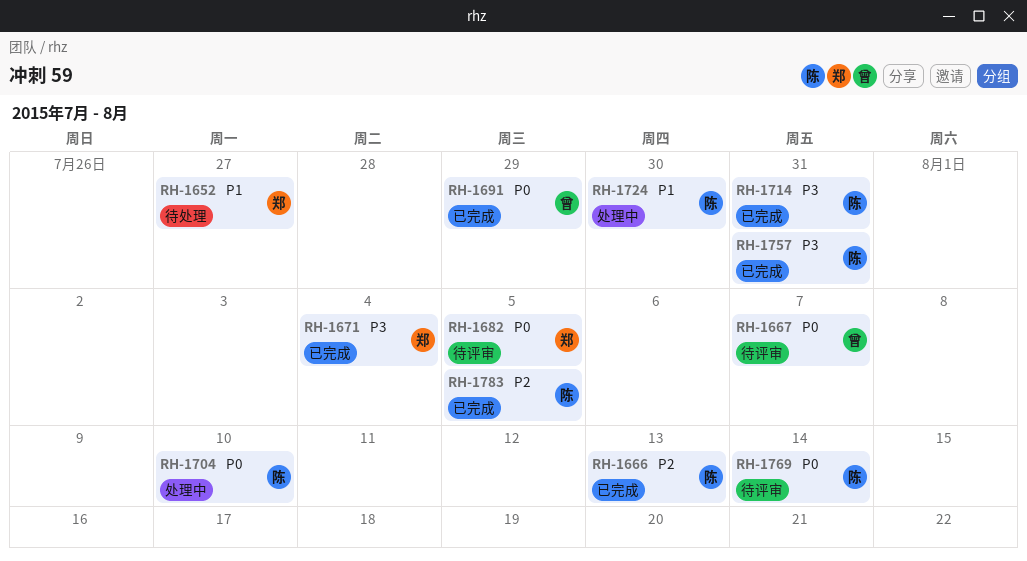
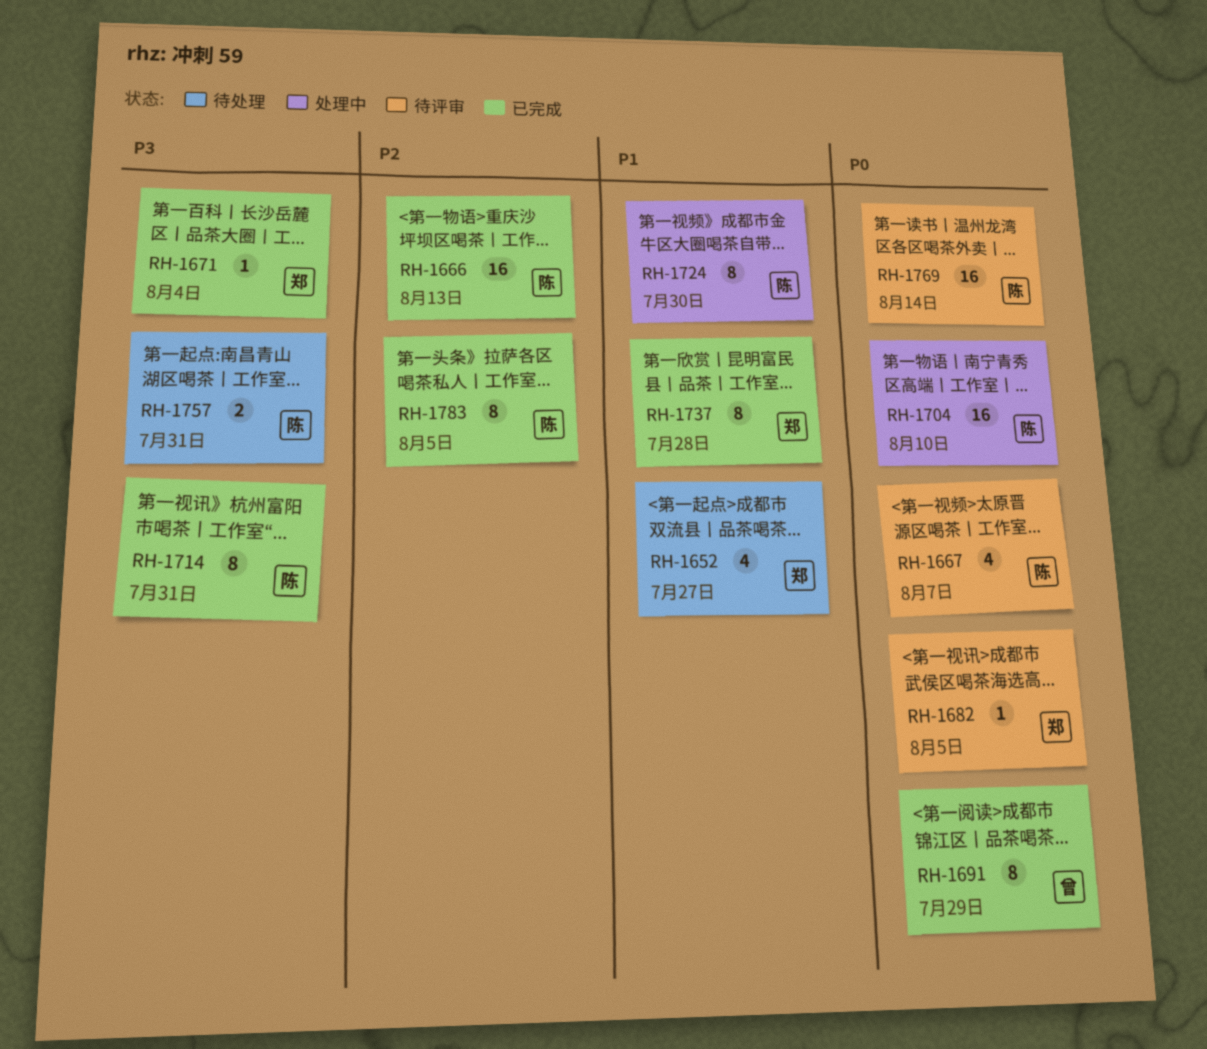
RH-1667, owner: 曾 -> 陈
RH-1737: none -> present
RH-1757, status: 已完成 -> 待处理

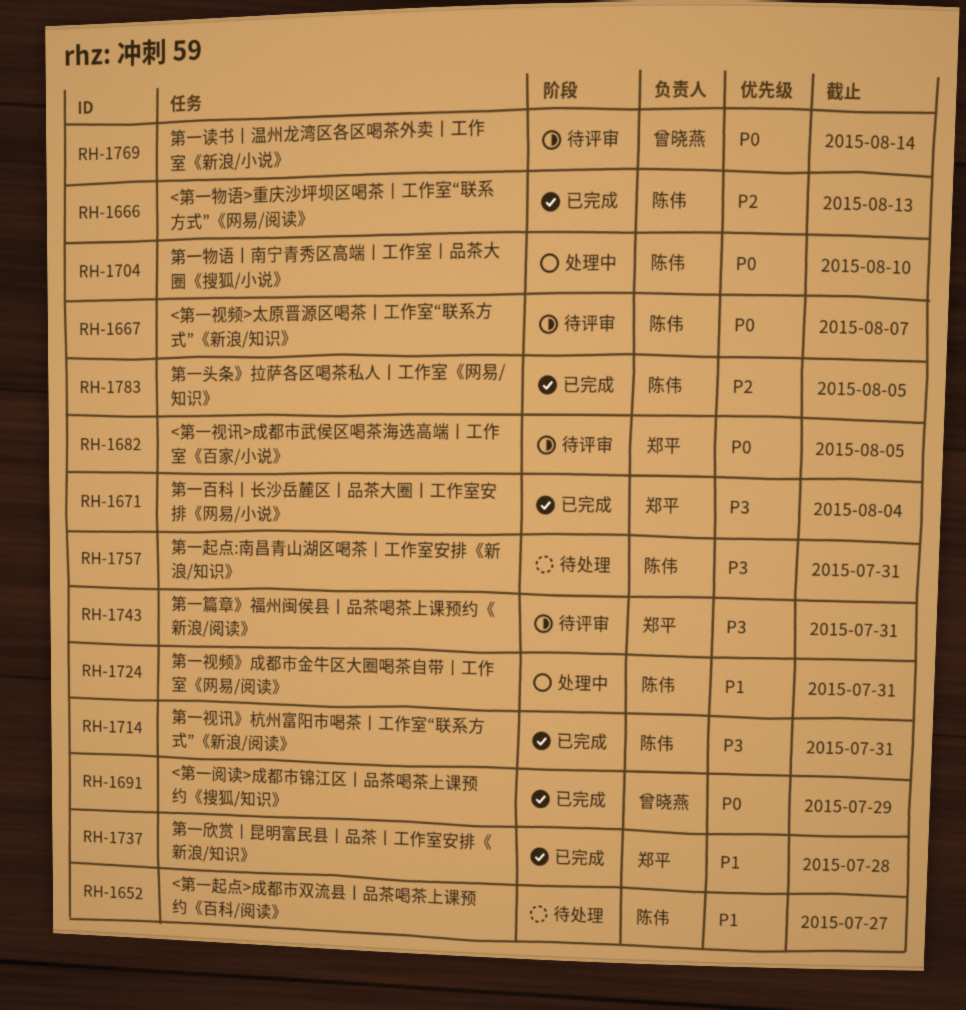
RH-1652, owner: 郑平 -> 陈伟
RH-1724, due: Jul 30 -> Jul 31
RH-1743: none -> present
RH-1769, owner: 陈伟 -> 曾晓燕

